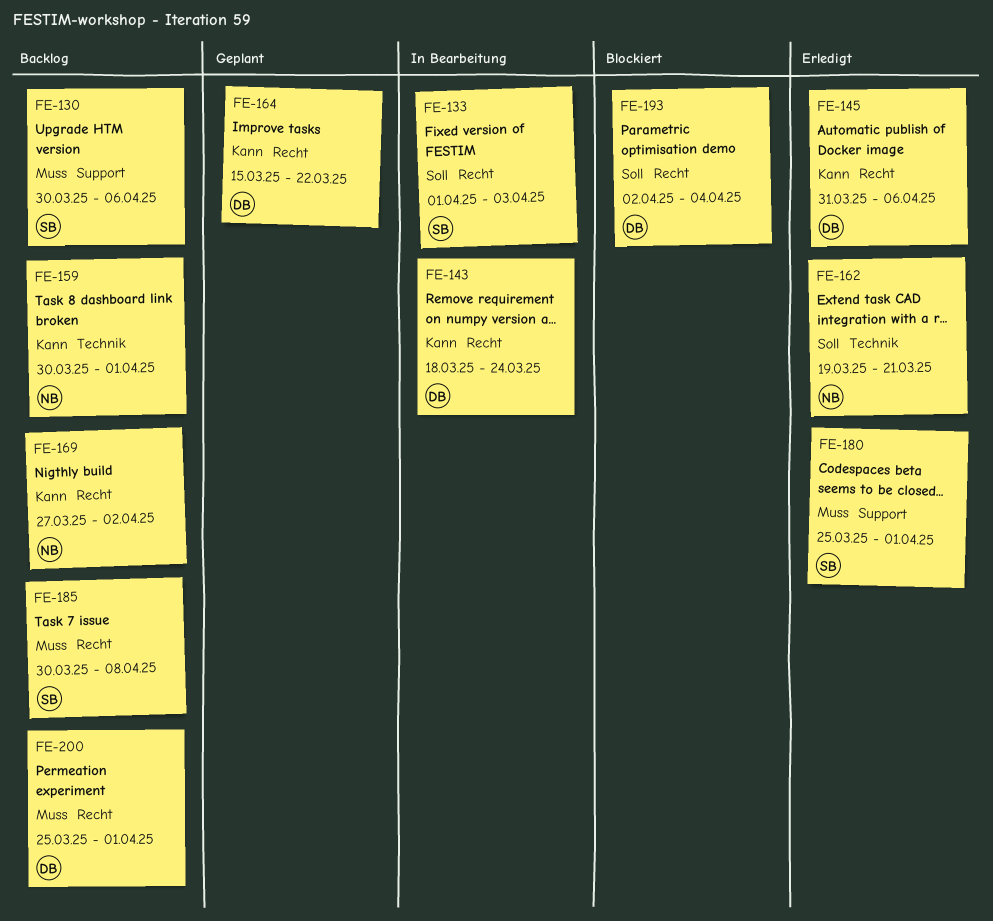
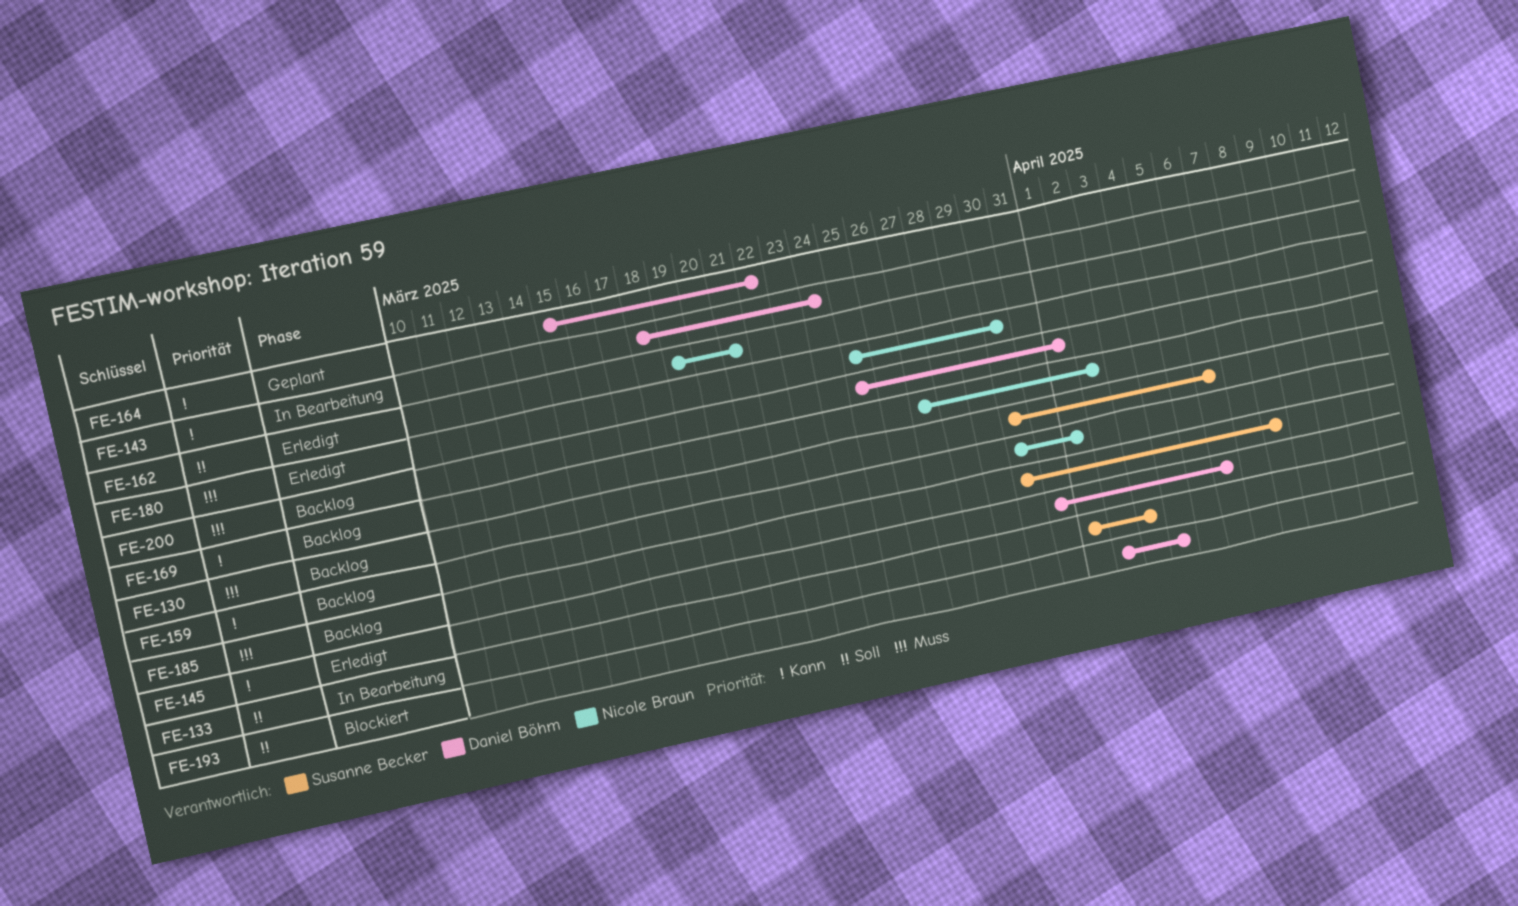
FE-180, owner: Susanne Becker -> Nicole Braun
FE-180, due: Apr 1 -> Mar 30

